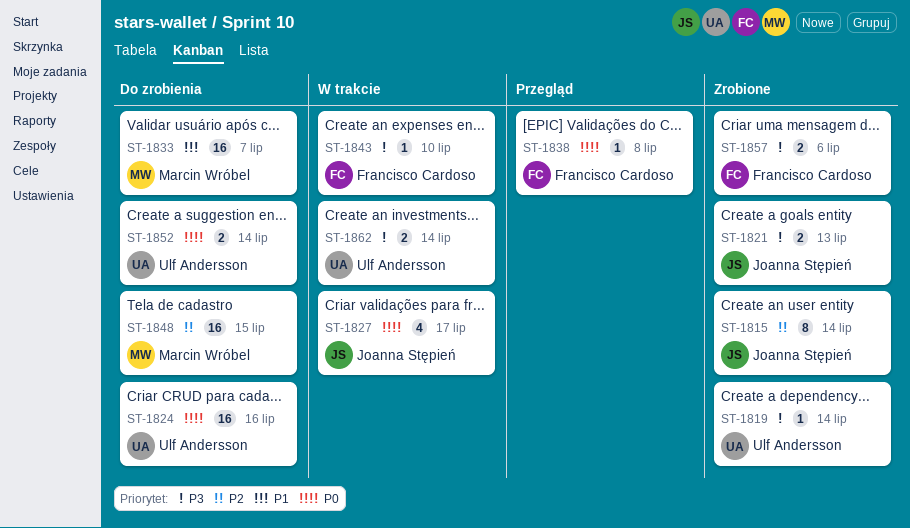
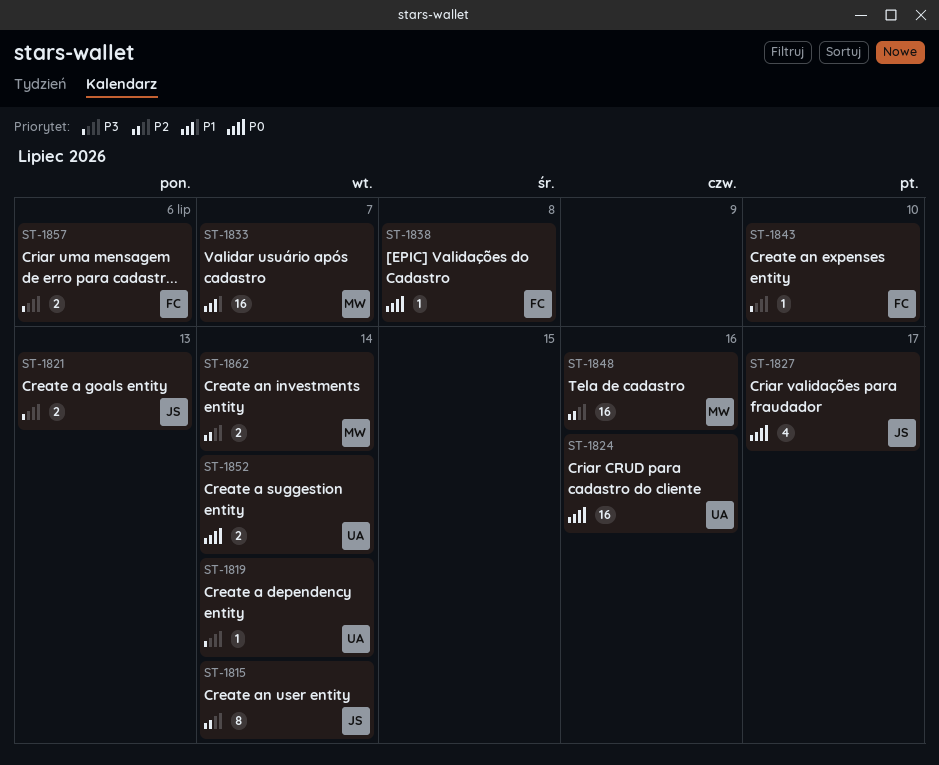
ST-1848, due: Jul 15 -> Jul 16
ST-1862, owner: Ulf Andersson -> Marcin Wróbel
ST-1862, priority: P3 -> P2

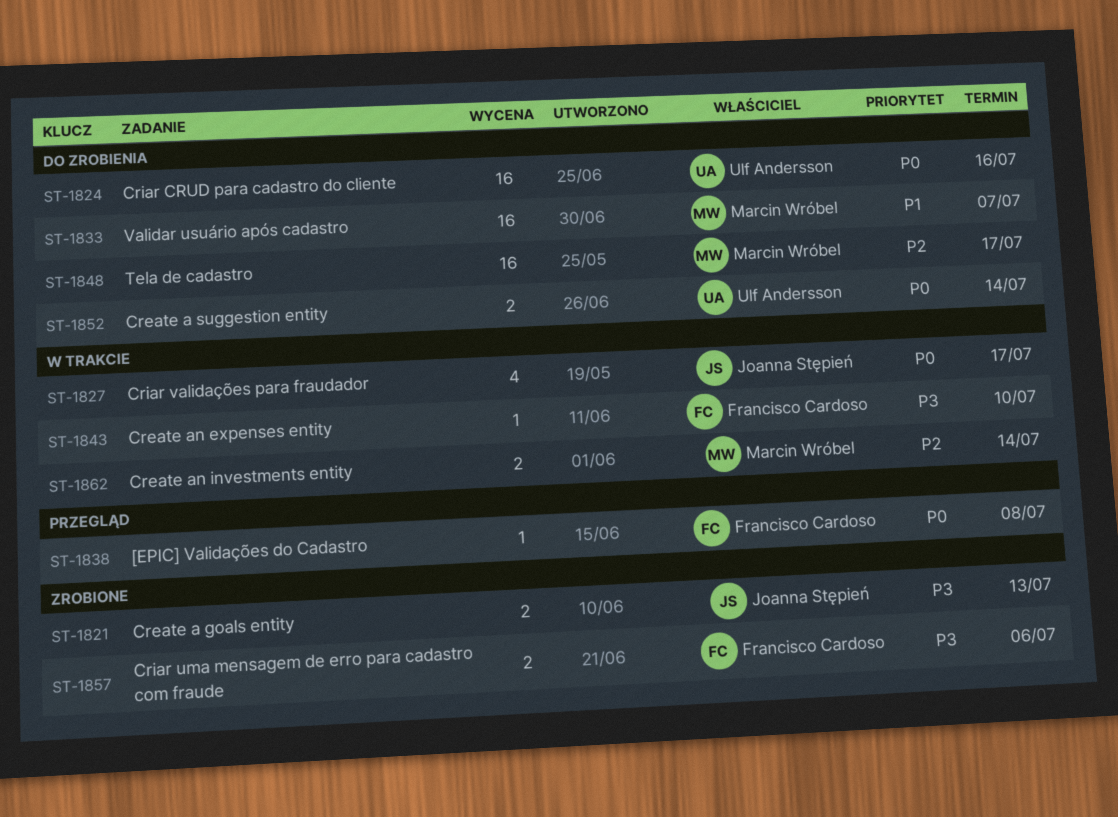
ST-1815: present -> none
ST-1819: present -> none
ST-1848, due: Jul 16 -> Jul 17

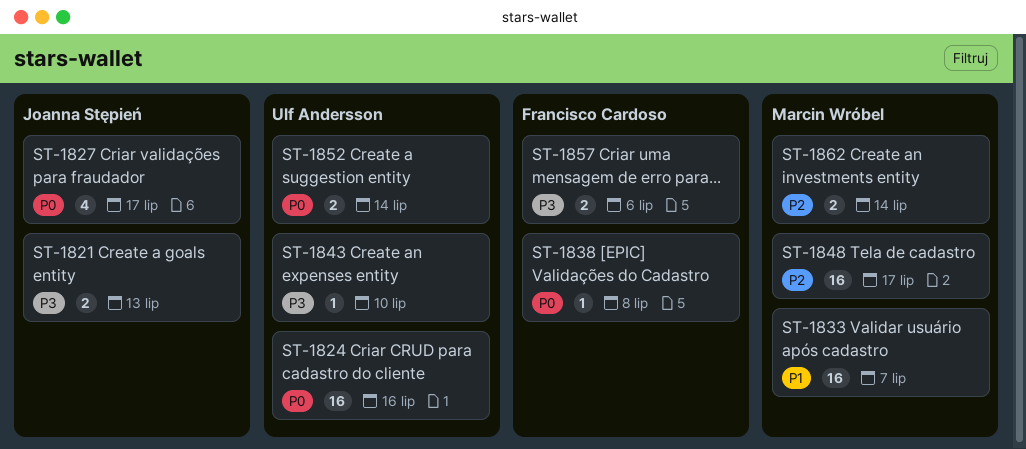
ST-1843, owner: Francisco Cardoso -> Ulf Andersson

